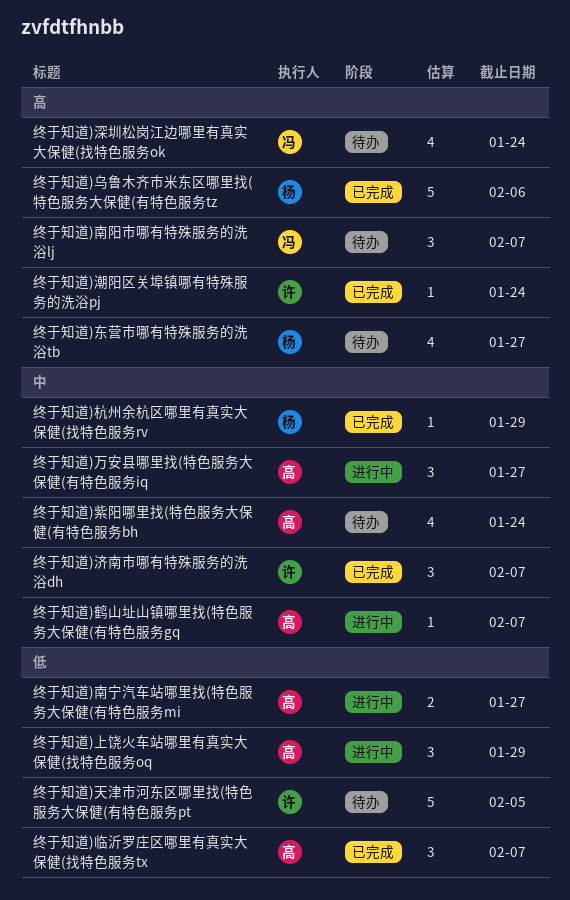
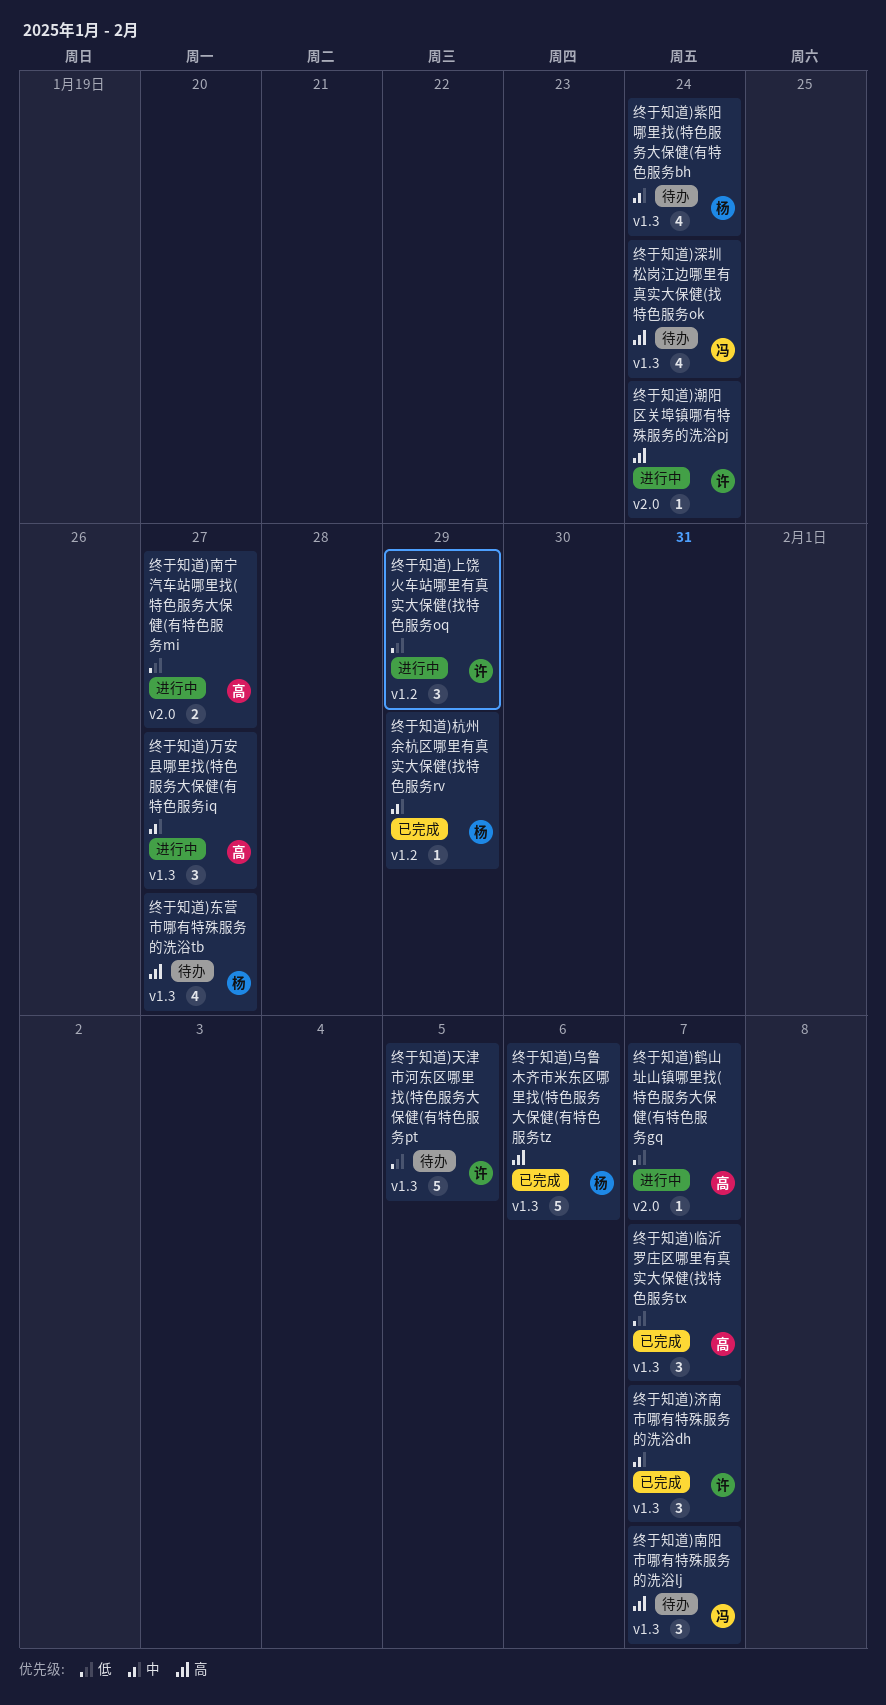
终于知道)上饶火车站哪里有真实大保健(找特色服务oq, owner: 高 -> 许
终于知道)潮阳区关埠镇哪有特殊服务的洗浴pj, status: 已完成 -> 进行中
终于知道)紫阳哪里找(特色服务大保健(有特色服务bh, owner: 高 -> 杨
终于知道)鹤山址山镇哪里找(特色服务大保健(有特色服务gq, priority: 中 -> 低

